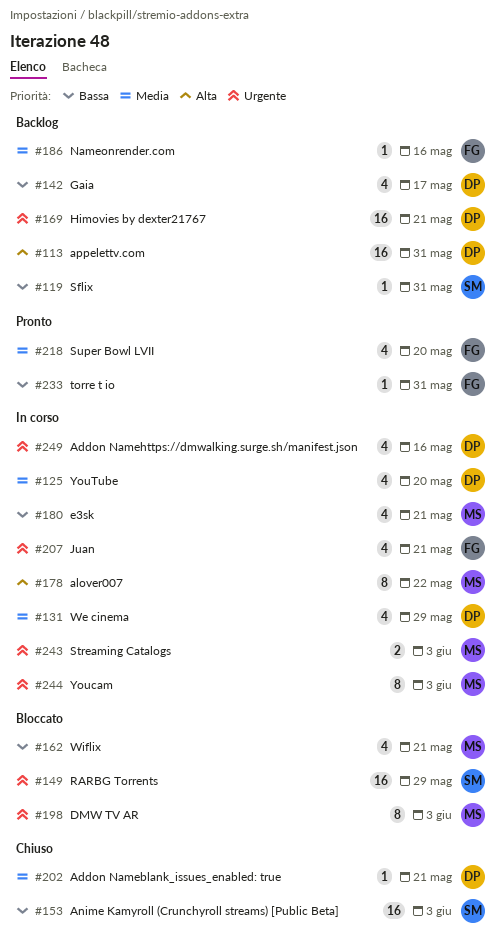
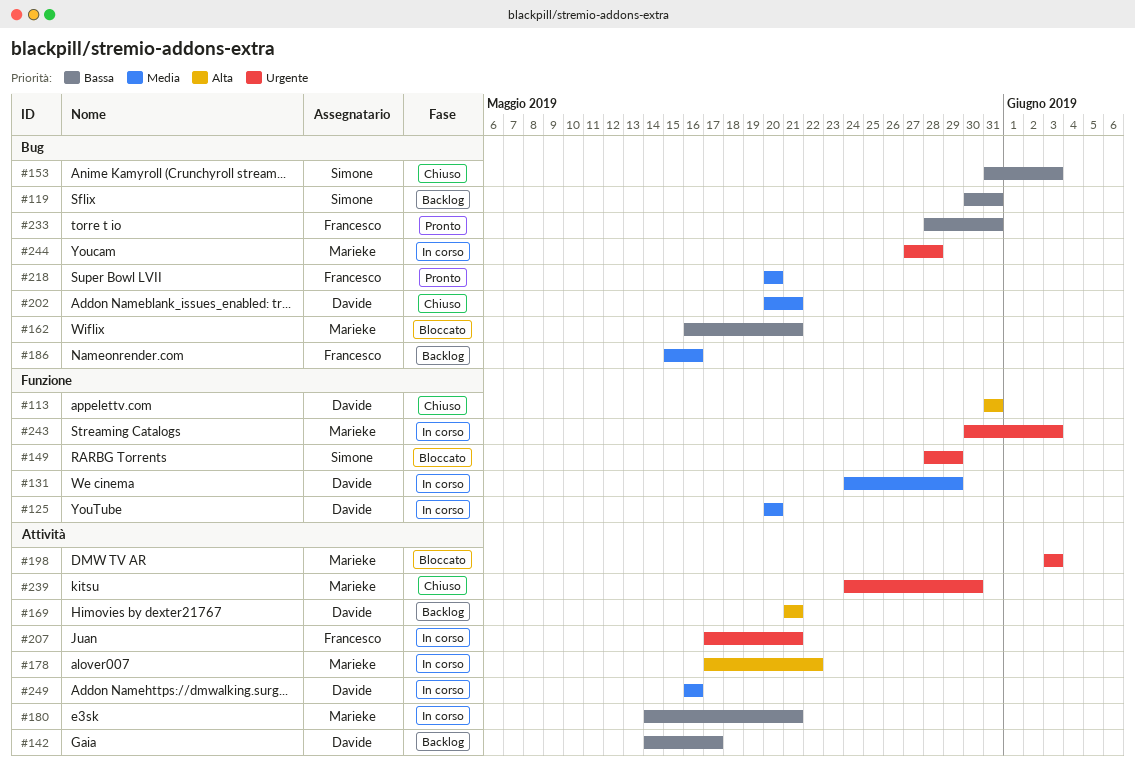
#113, status: Backlog -> Chiuso
#169, priority: Urgente -> Alta
#239: none -> present
#244, due: Jun 3 -> May 28
#249, priority: Urgente -> Media

